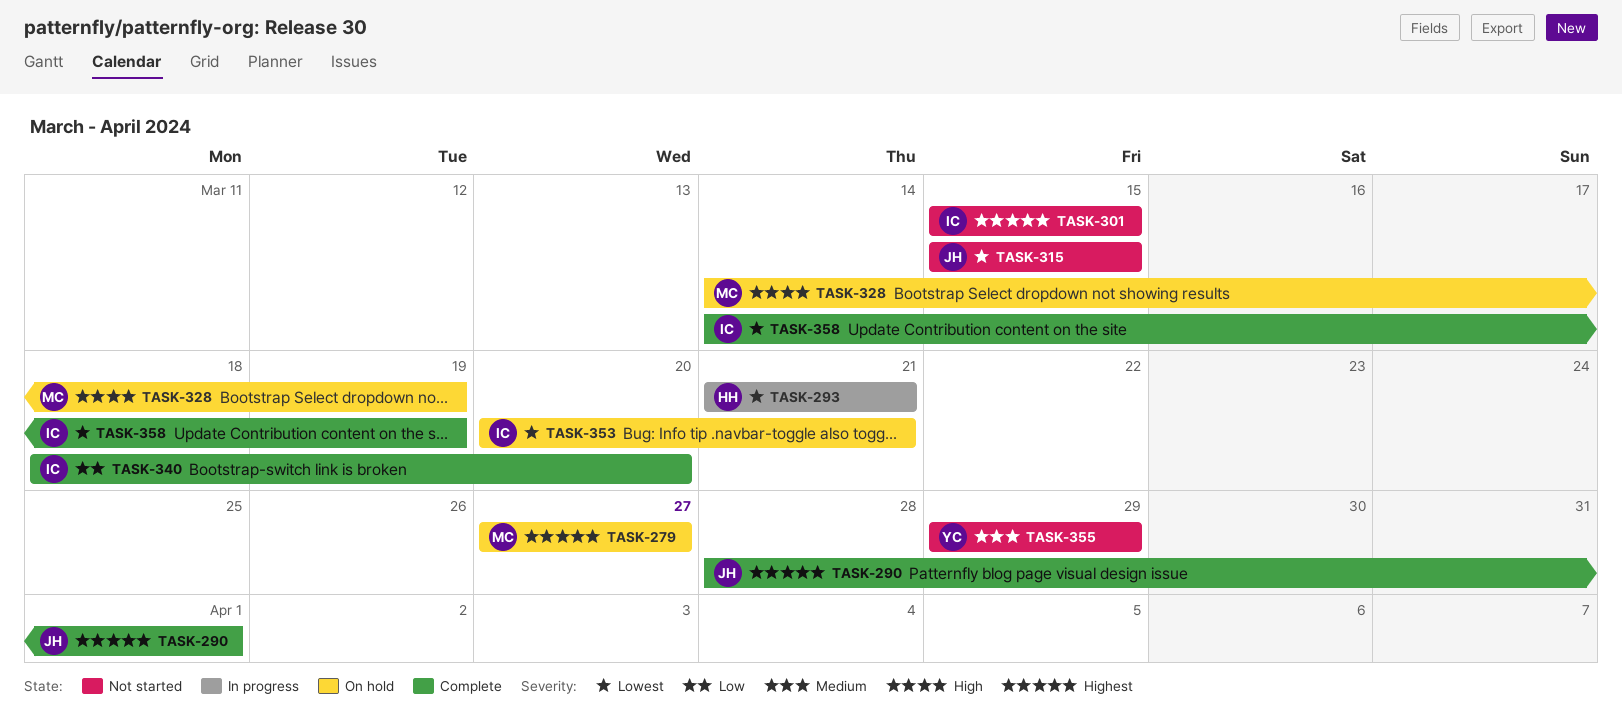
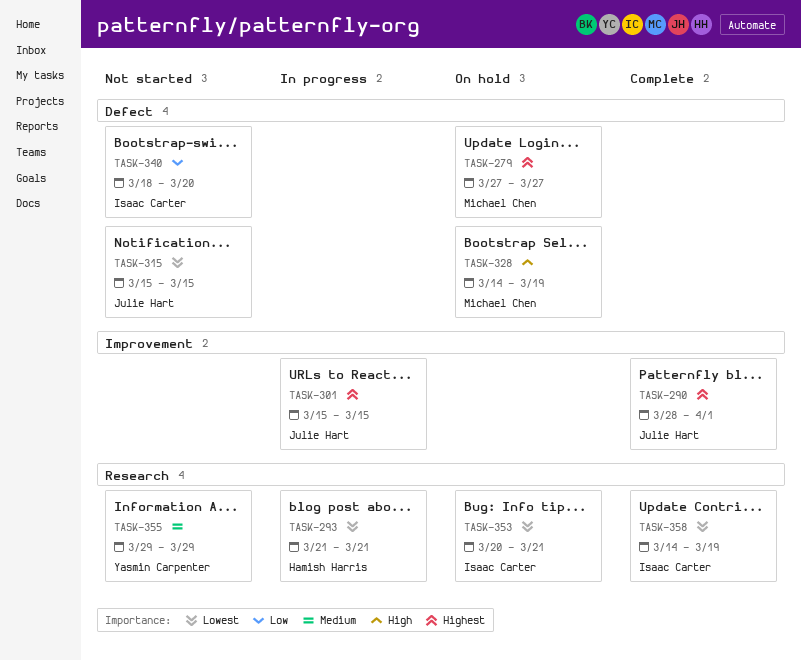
TASK-301, status: Not started -> In progress
TASK-301, owner: Isaac Carter -> Julie Hart
TASK-340, status: Complete -> Not started

